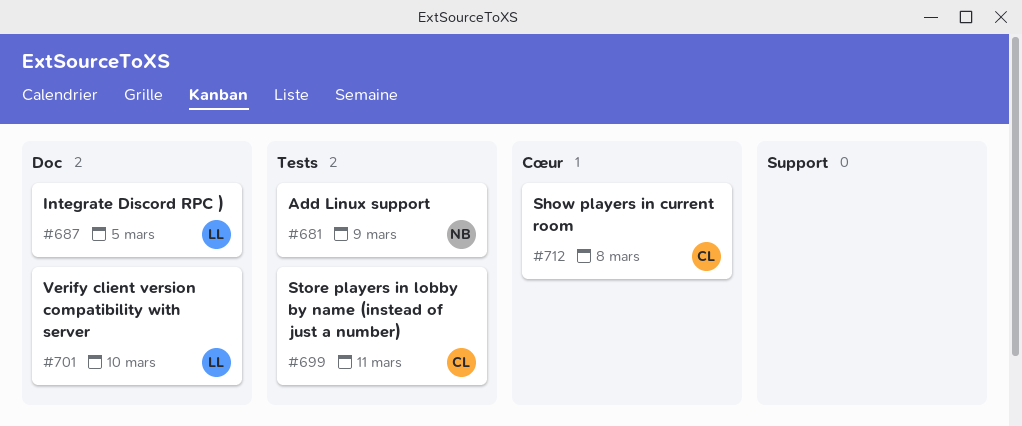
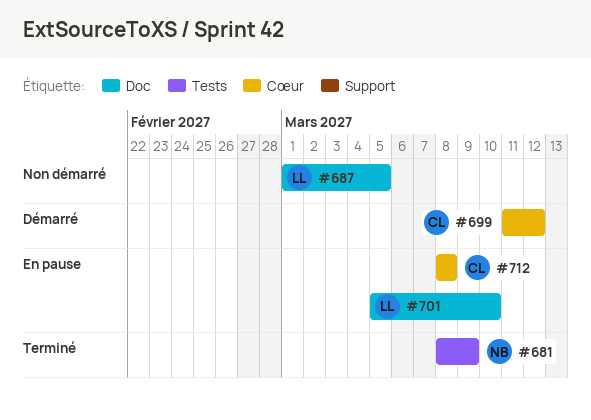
#699, label: Tests -> Cœur
#699, due: Mar 11 -> Mar 12

